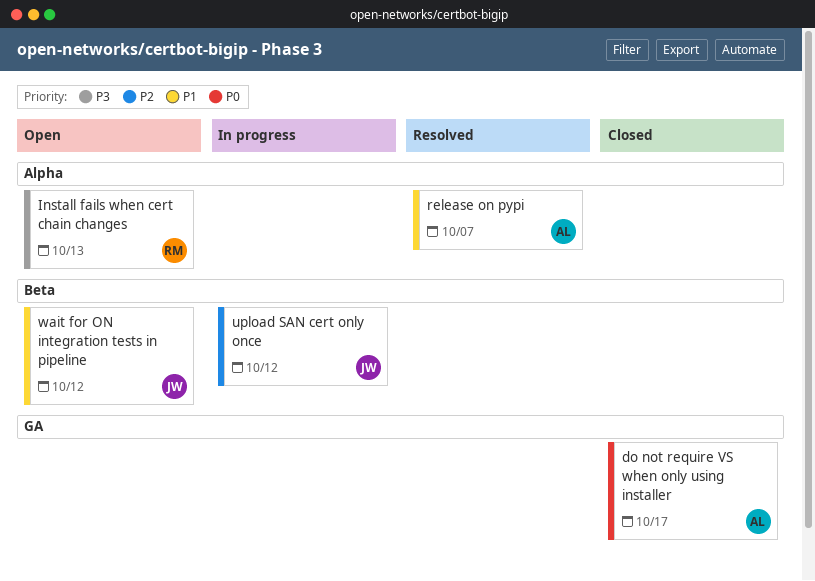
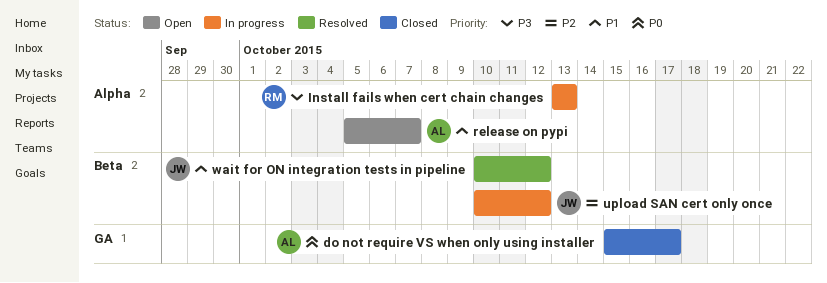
Install fails when cert chain changes, status: Open -> In progress
release on pypi, status: Resolved -> Open
wait for ON integration tests in pipeline, status: Open -> Resolved

